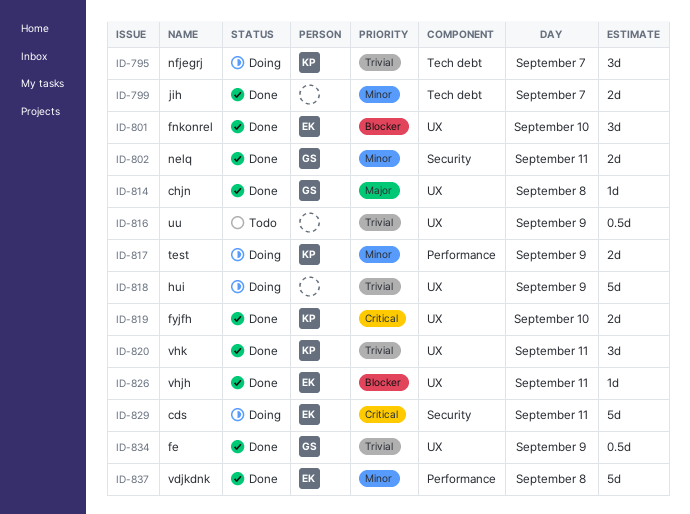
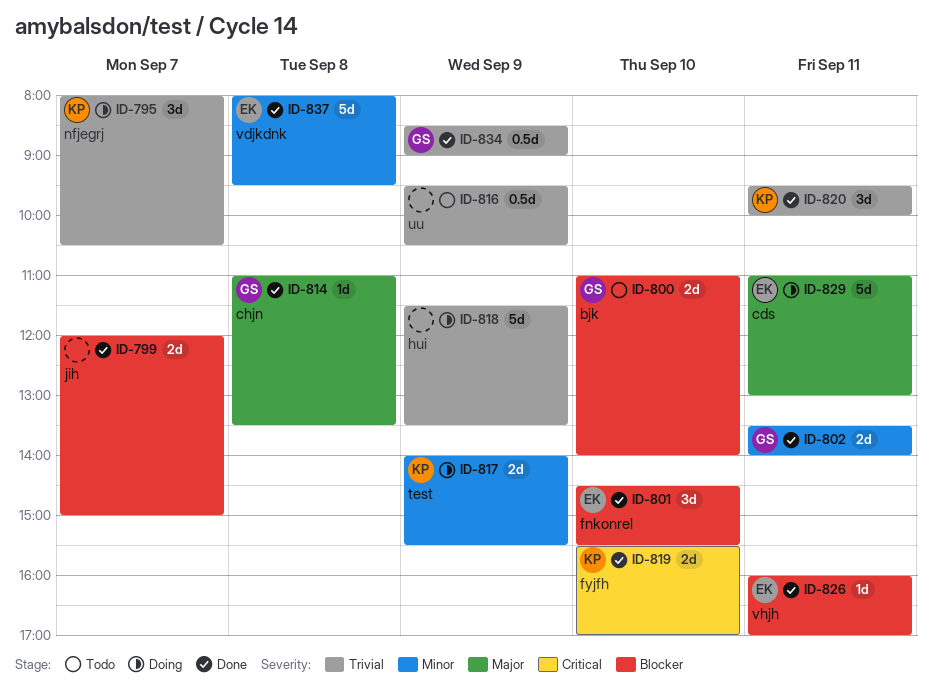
ID-799, priority: Minor -> Blocker
ID-800: none -> present
ID-829, priority: Critical -> Major

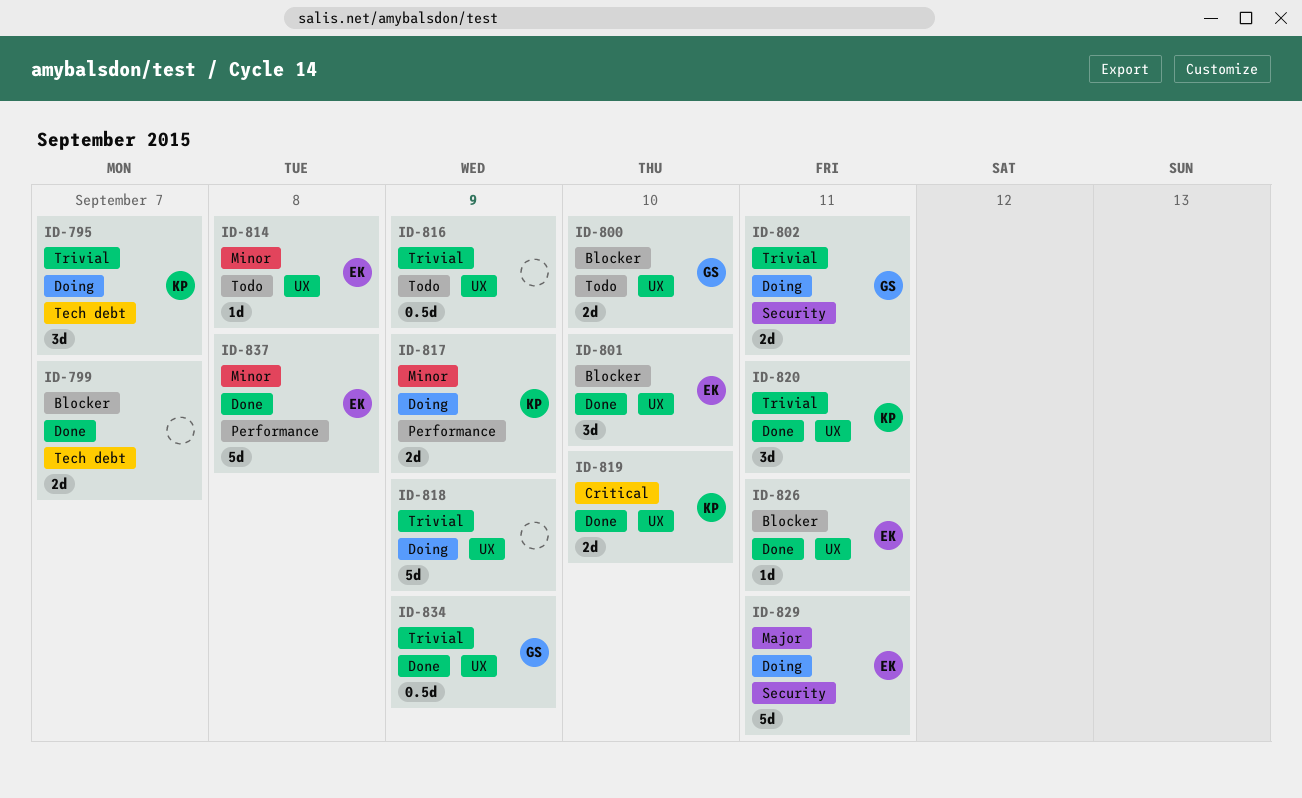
ID-802, status: Done -> Doing
ID-802, priority: Minor -> Trivial
ID-814, status: Done -> Todo
ID-814, owner: GS -> EK
ID-814, priority: Major -> Minor

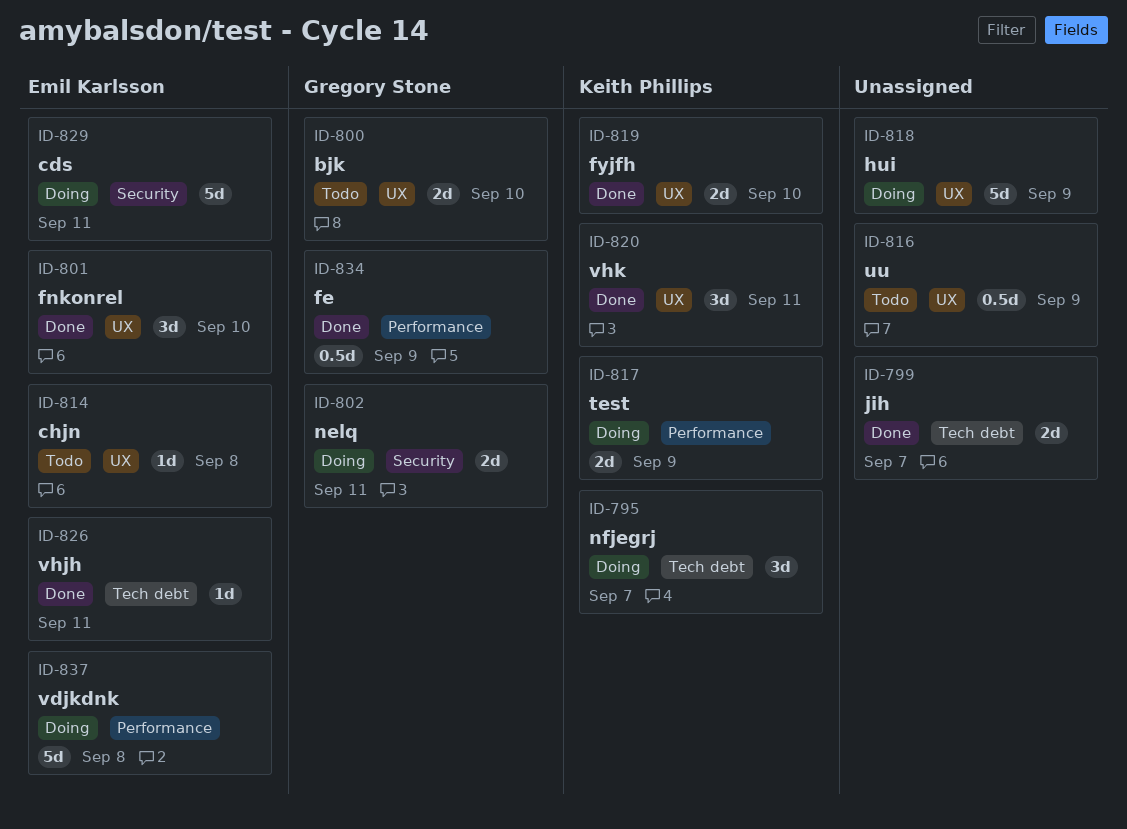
ID-826, label: UX -> Tech debt
ID-834, label: UX -> Performance
ID-837, status: Done -> Doing

